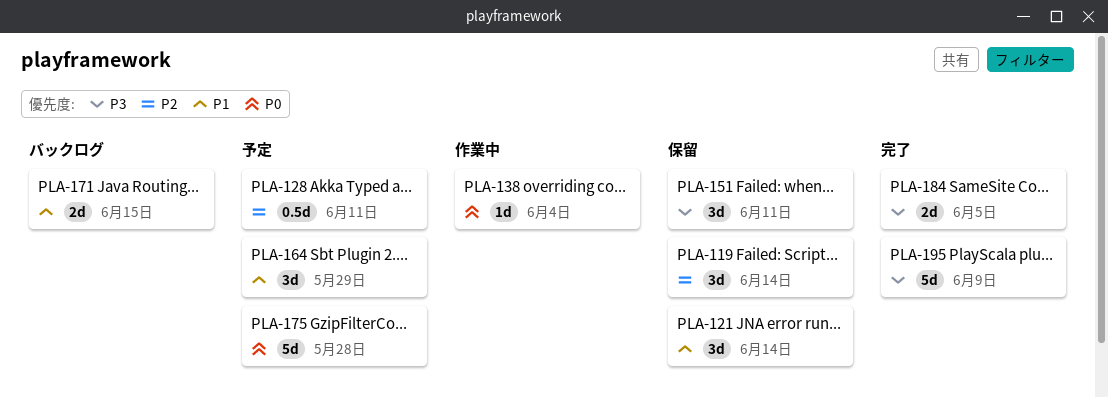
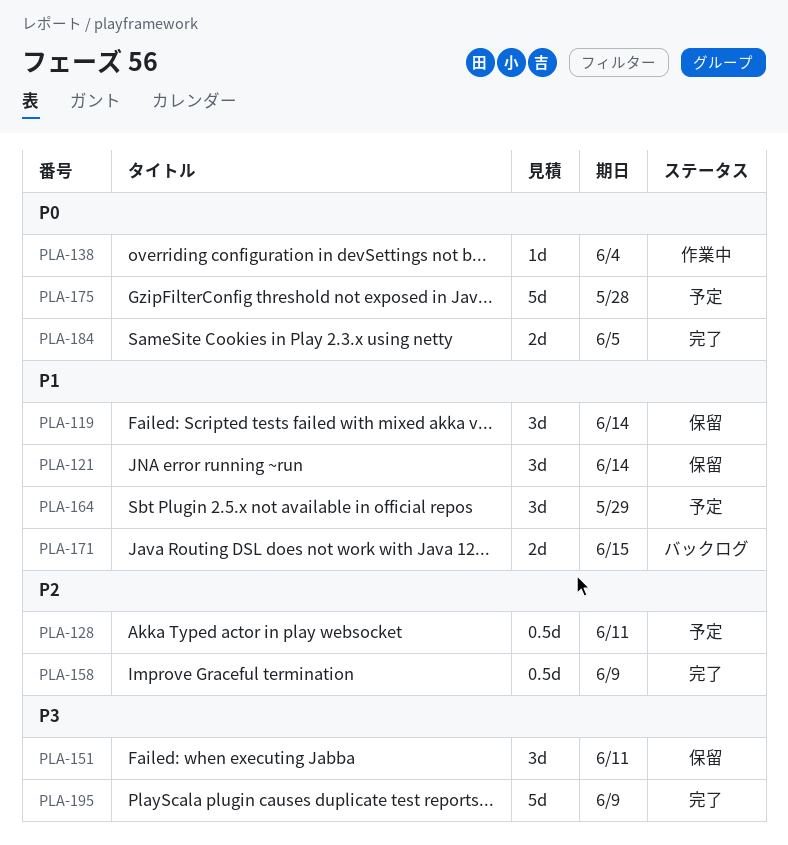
PLA-119, priority: P2 -> P1
PLA-158: none -> present
PLA-184, priority: P3 -> P0

